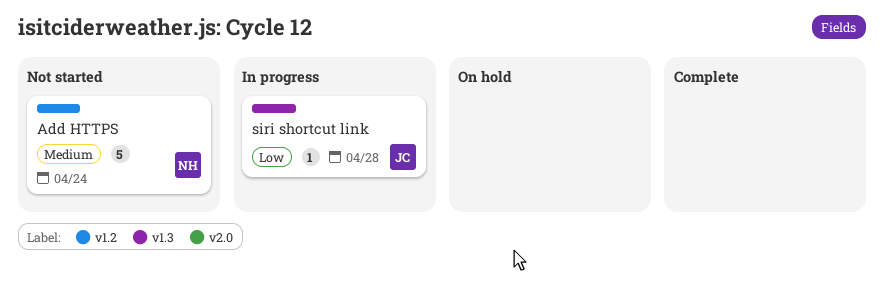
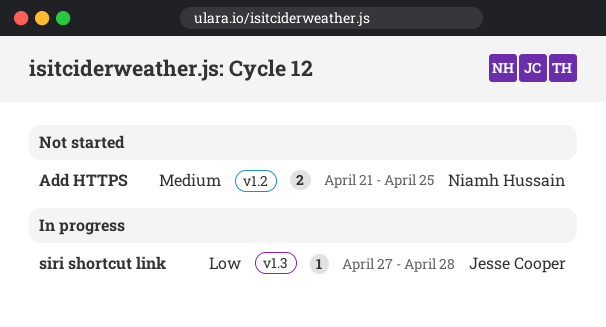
Add HTTPS, estimate: 5 -> 2
Add HTTPS, due: Apr 24 -> Apr 25

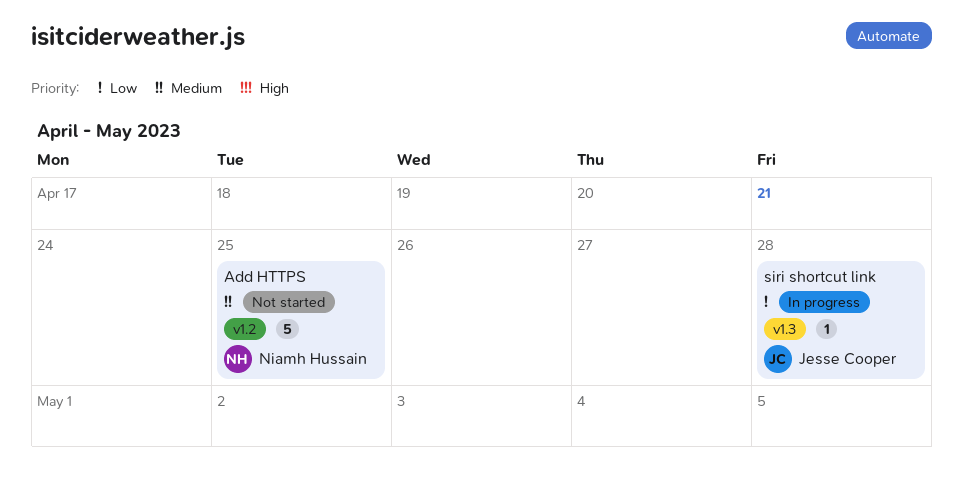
Add HTTPS, estimate: 2 -> 5

